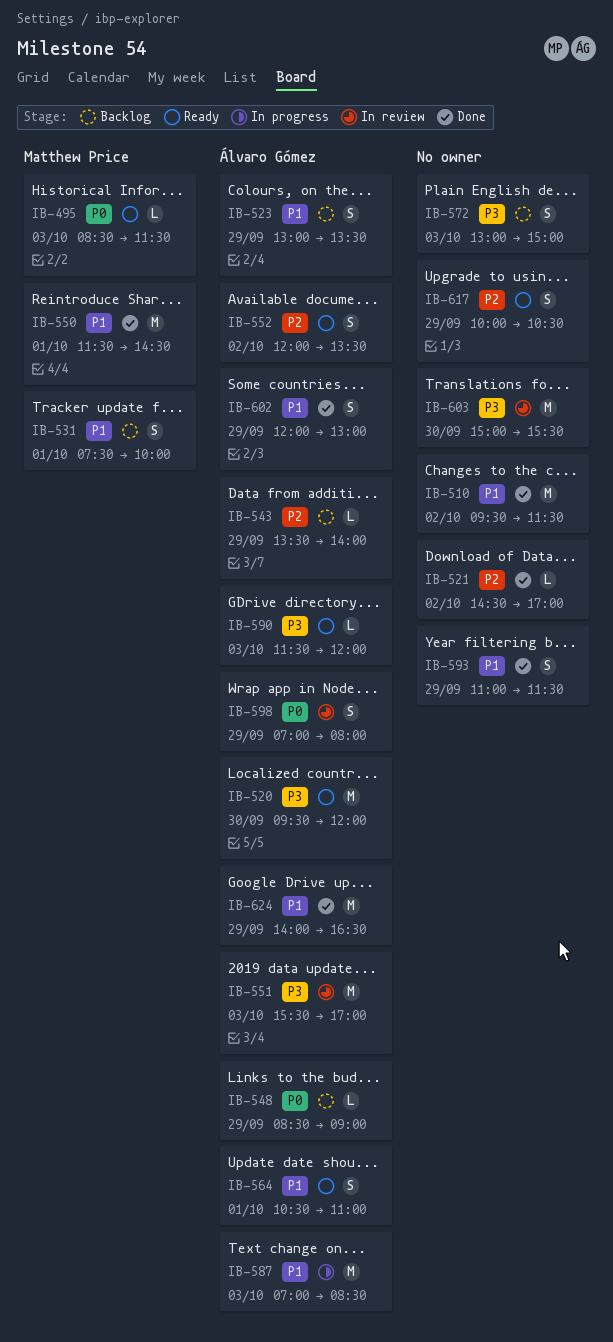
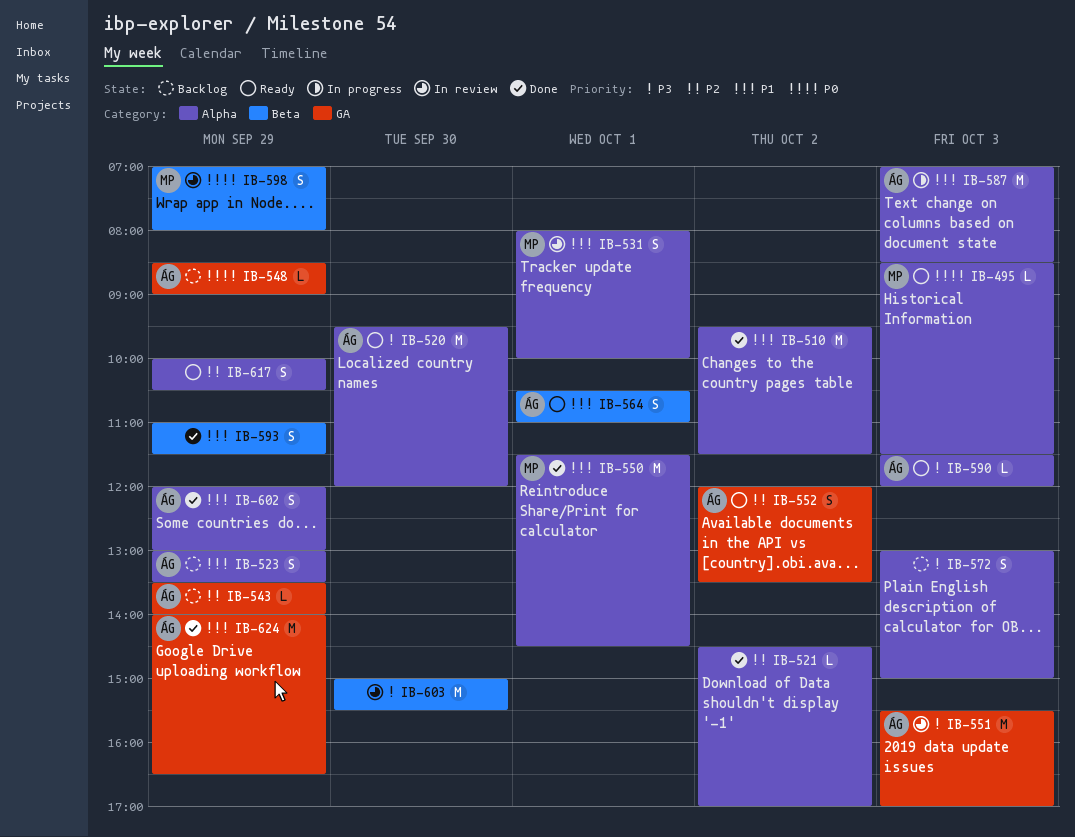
IB-531, status: Backlog -> In review
IB-531, begins: 07:30 -> 08:00
IB-598, owner: Álvaro Gómez -> Matthew Price

